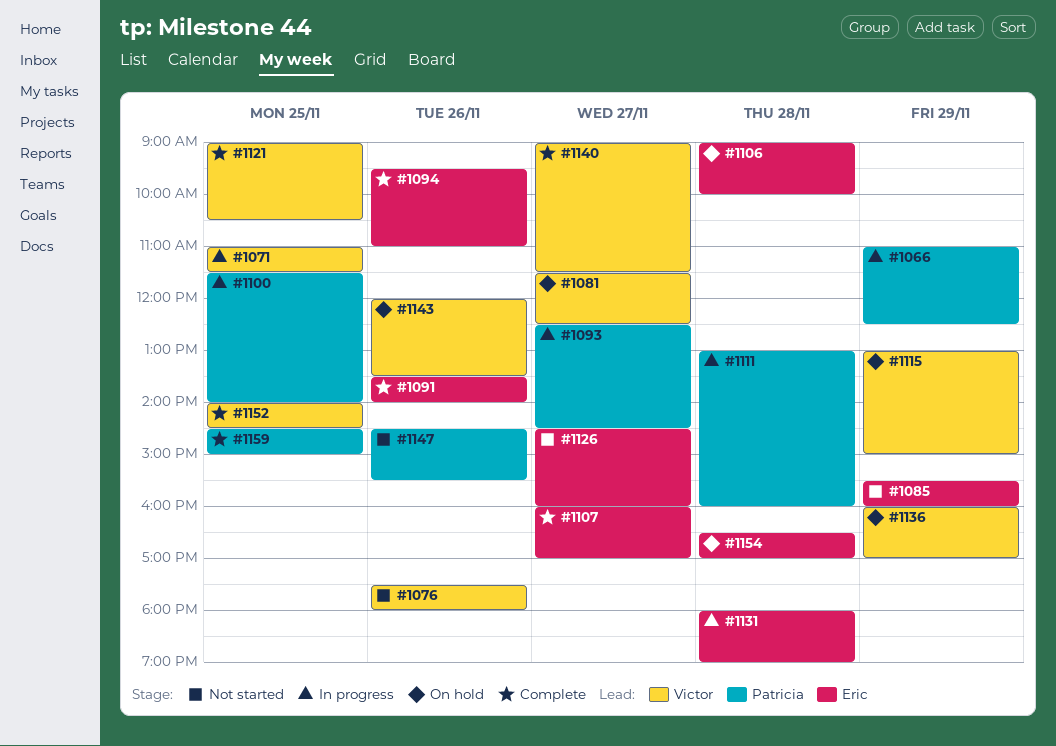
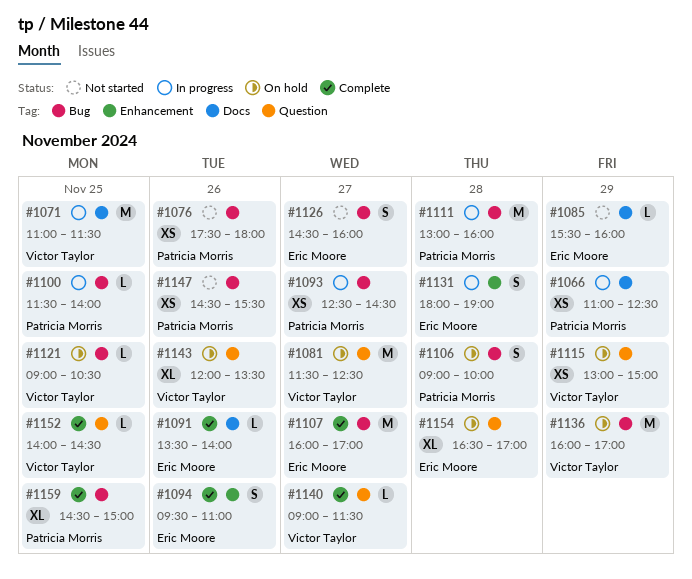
#1076, owner: Victor Taylor -> Patricia Morris
#1106, owner: Eric Moore -> Patricia Morris
#1121, status: Complete -> On hold

